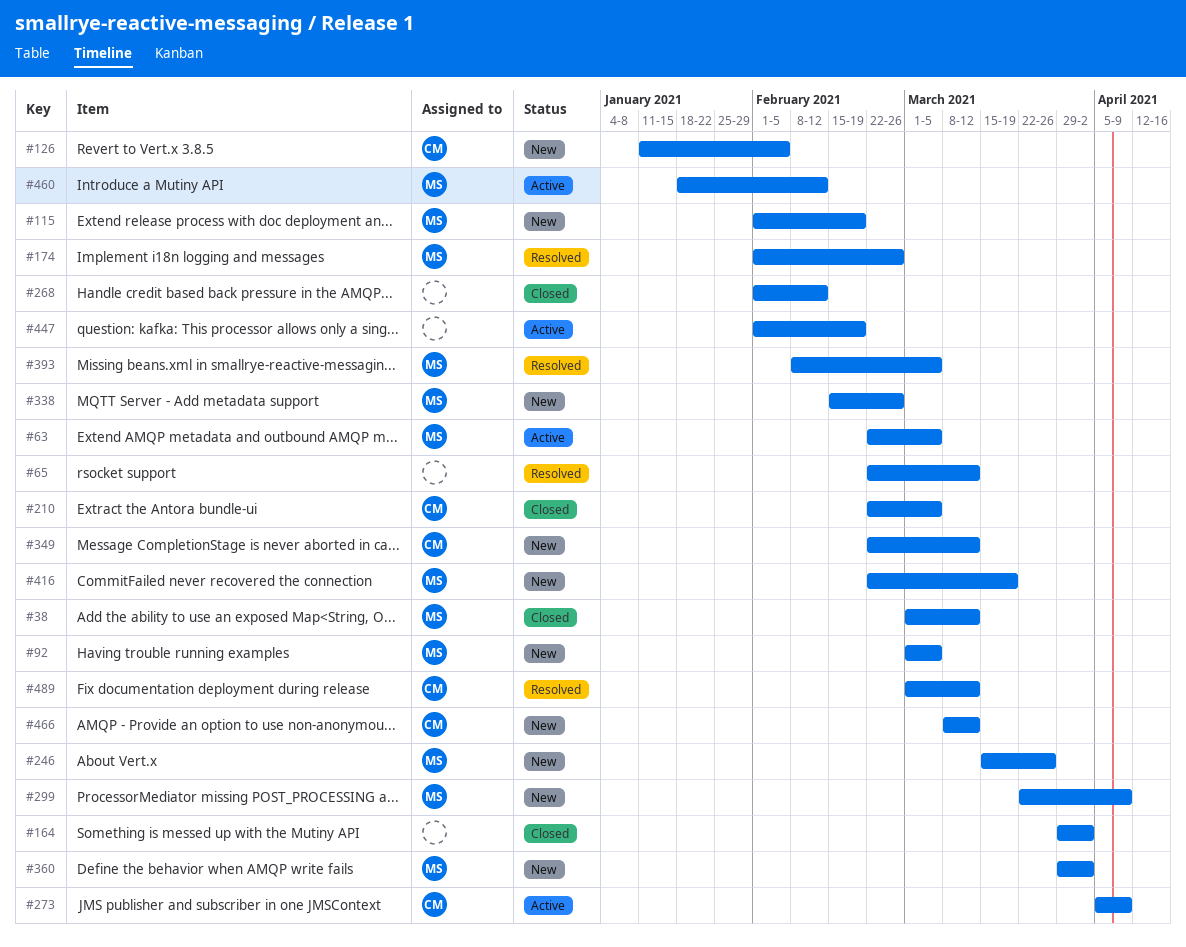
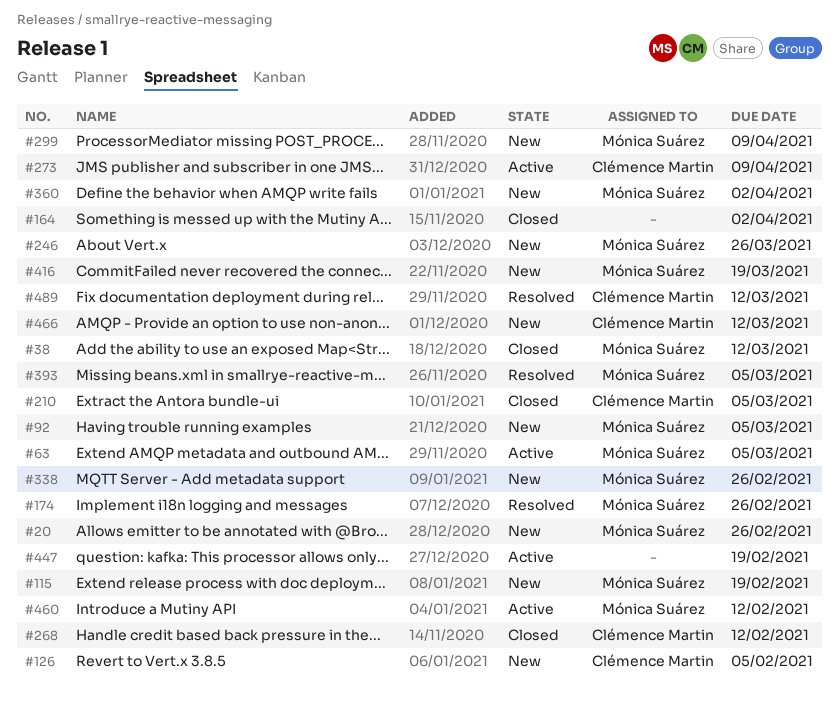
#20: none -> present
#65: present -> none
#268, owner: none -> Clémence Martin
#349: present -> none

